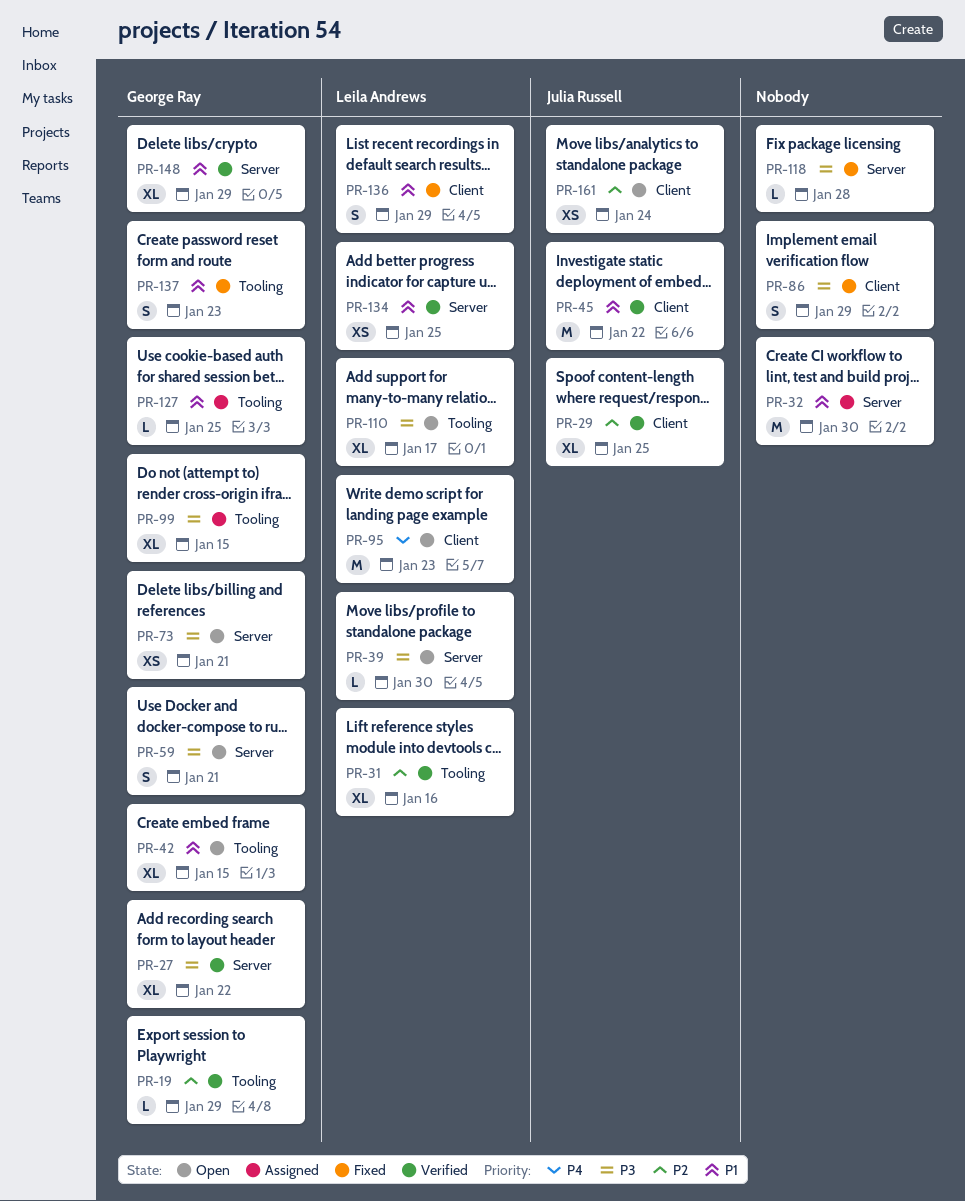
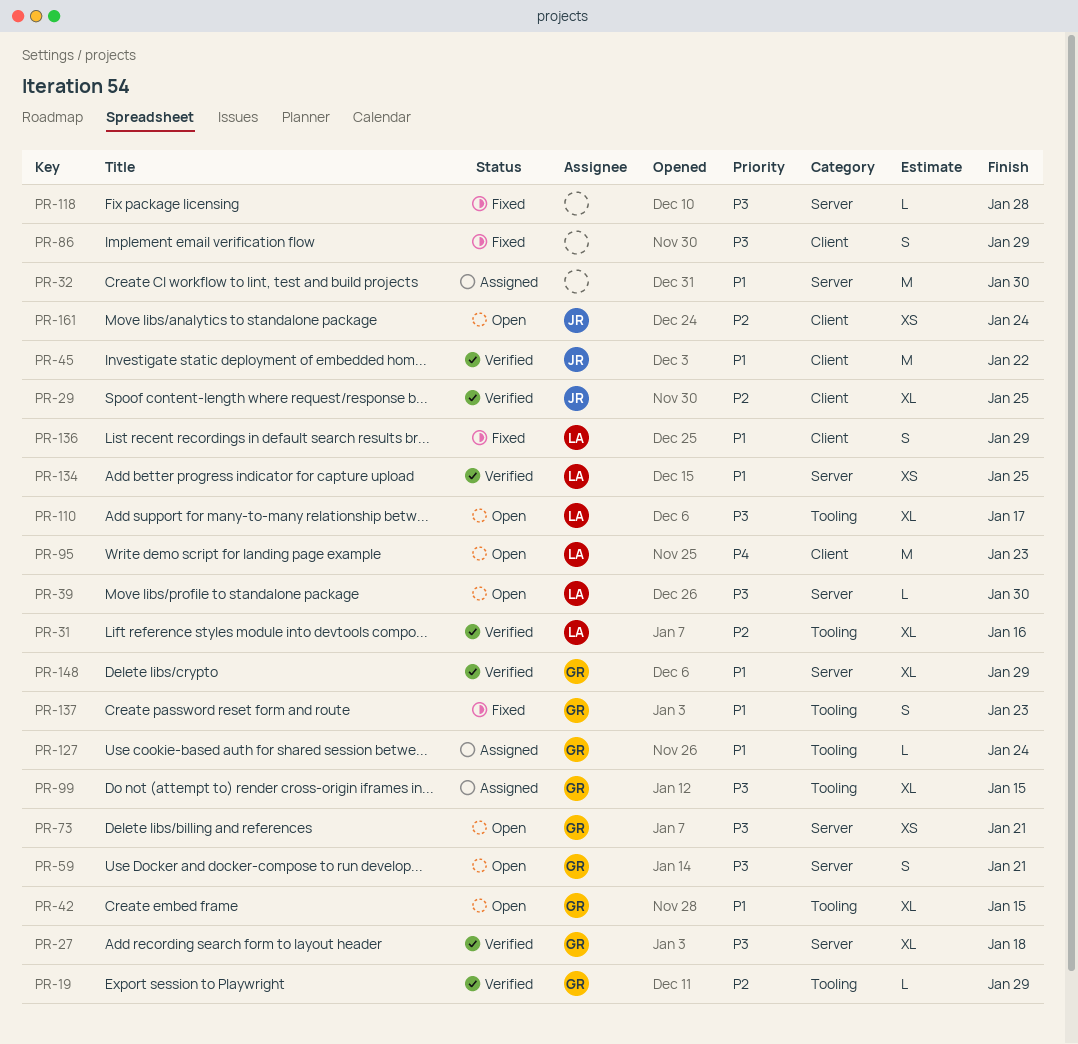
PR-27, due: Jan 22 -> Jan 18
PR-127, due: Jan 25 -> Jan 24

